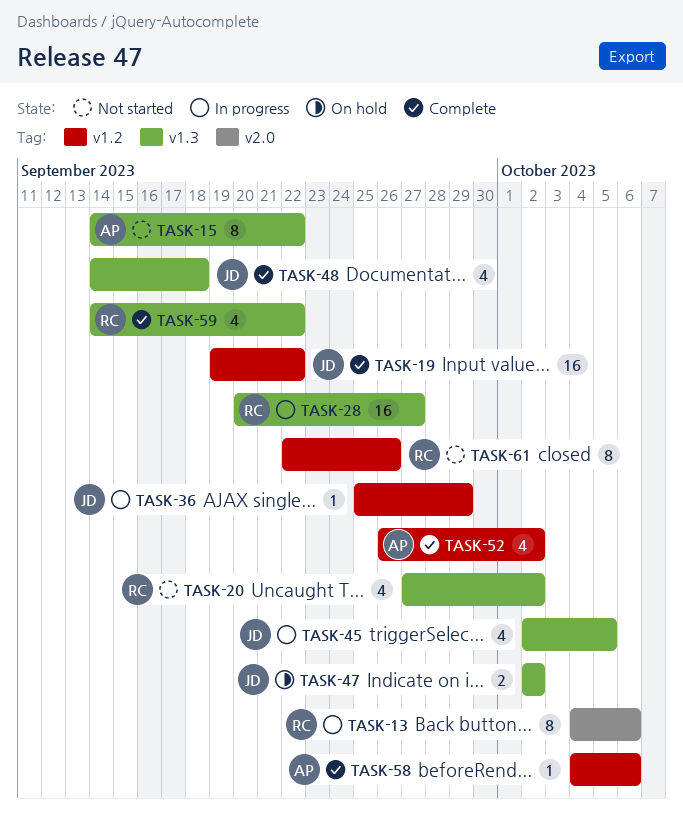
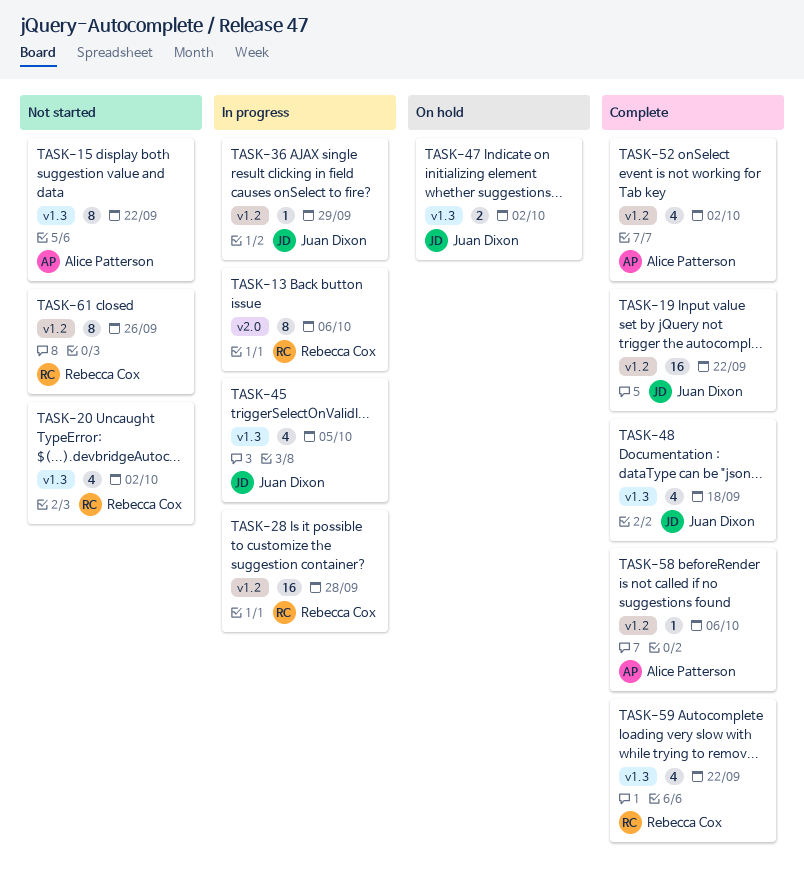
TASK-28, label: v1.3 -> v1.2
TASK-28, due: Sep 27 -> Sep 28

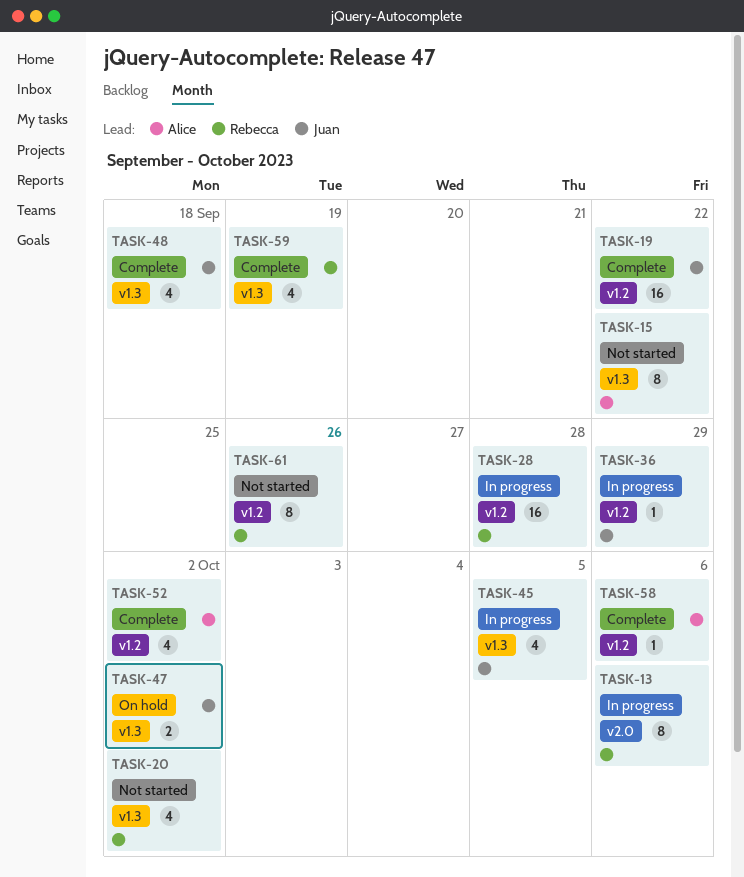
TASK-59, due: Sep 22 -> Sep 19

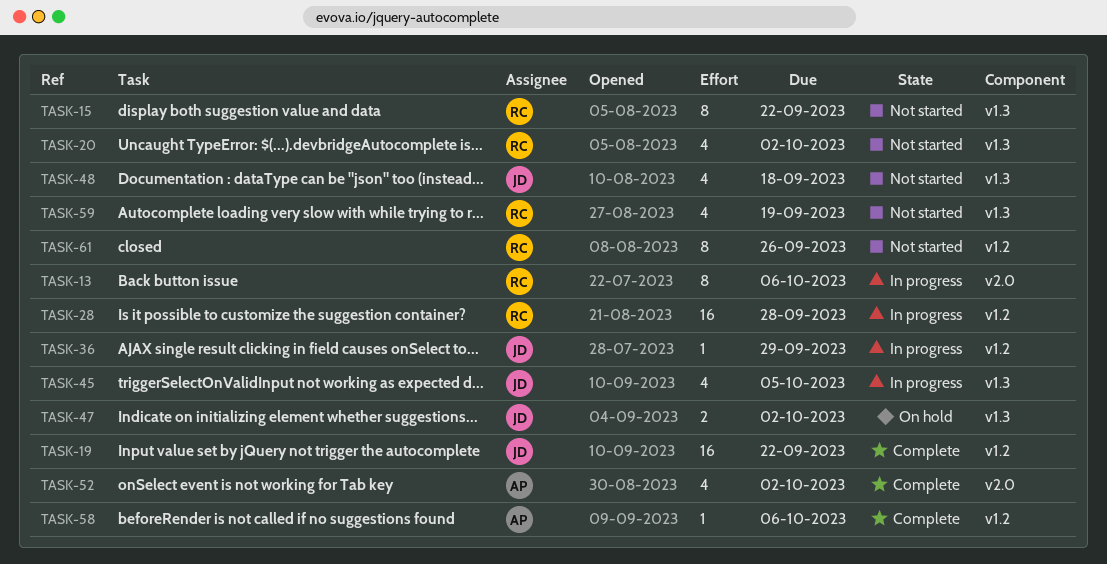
TASK-15, owner: Alice -> Rebecca
TASK-48, status: Complete -> Not started
TASK-52, label: v1.2 -> v2.0
TASK-59, status: Complete -> Not started

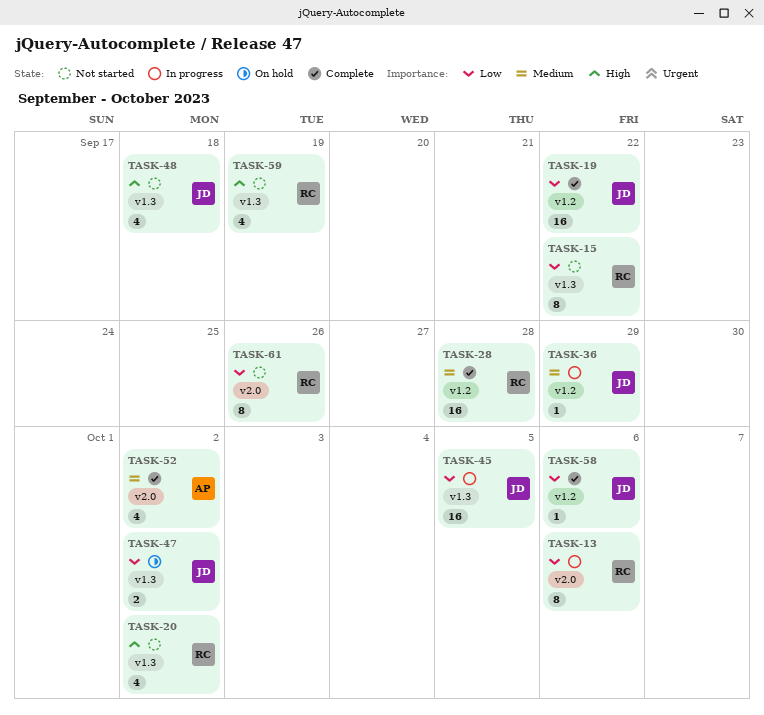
TASK-28, status: In progress -> Complete
TASK-45, estimate: 4 -> 16
TASK-58, owner: AP -> JD
TASK-61, label: v1.2 -> v2.0

